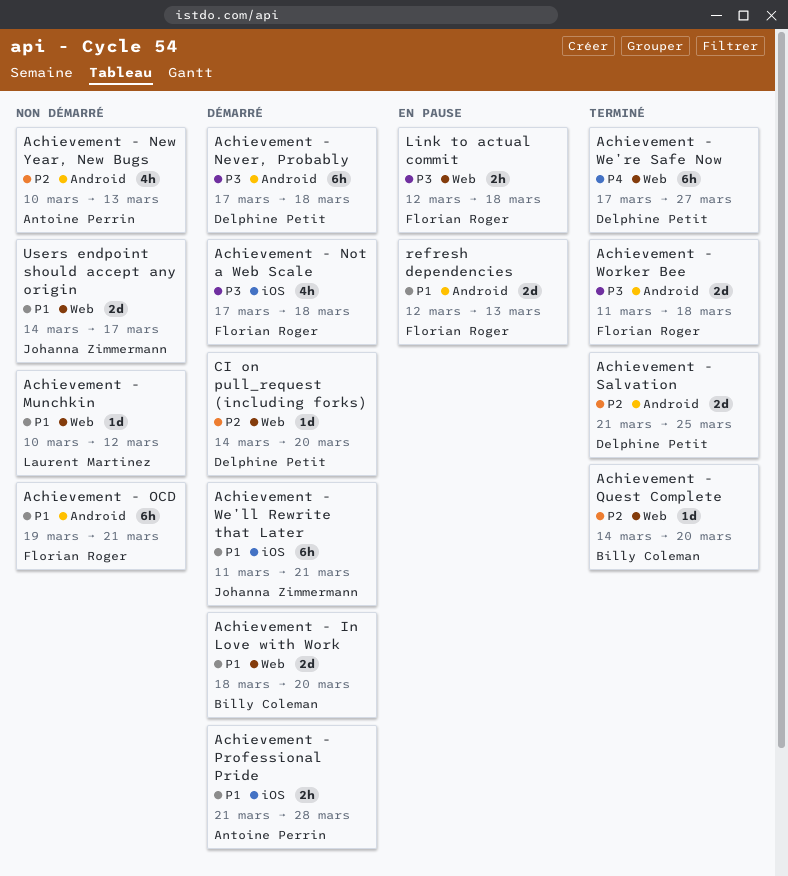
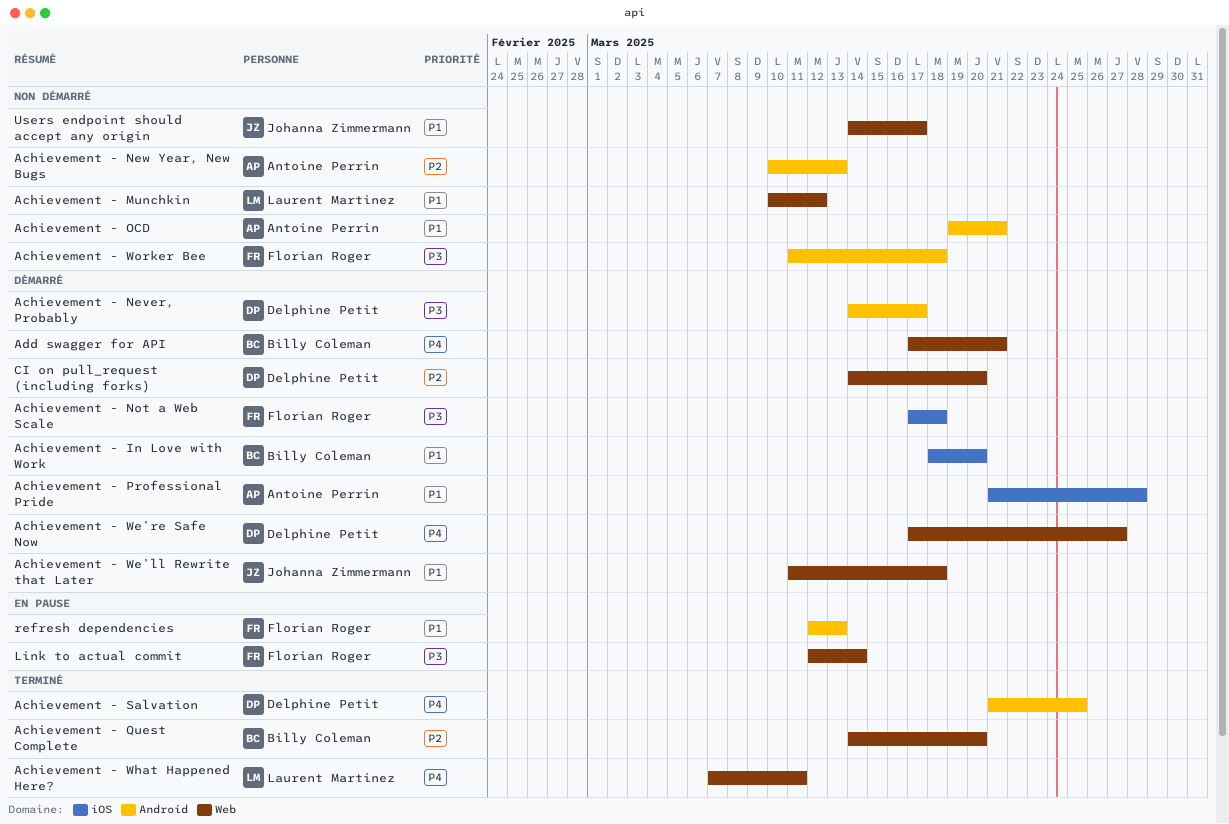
Achievement - In Love with Work, label: Web -> iOS
Achievement - Never, Probably, start: Mar 17 -> Mar 14
Achievement - Never, Probably, due: Mar 18 -> Mar 17
Achievement - OCD, owner: Florian Roger -> Antoine Perrin
Achievement - Salvation, priority: P2 -> P4
Achievement - We’ll Rewrite that Later, label: iOS -> Web
Achievement - We’ll Rewrite that Later, due: Mar 21 -> Mar 18
Achievement - We’re Safe Now, status: Terminé -> Démarré
Achievement - What Happened Here?: none -> present
Achievement - Worker Bee, status: Terminé -> Non démarré
Add swagger for API: none -> present
Link to actual commit, due: Mar 18 -> Mar 14

